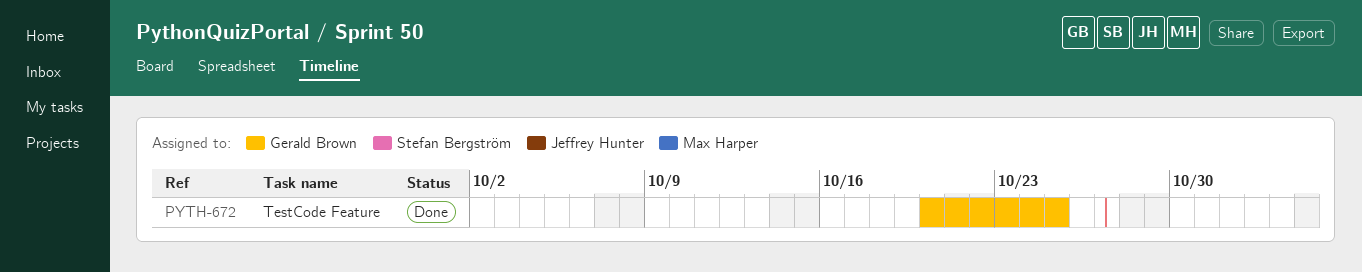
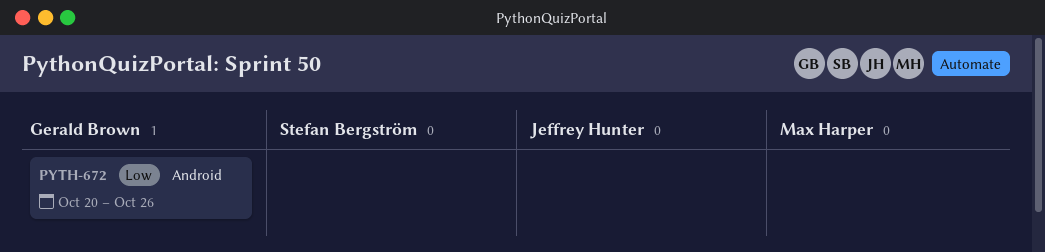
PYTH-672, due: Oct 25 -> Oct 26

